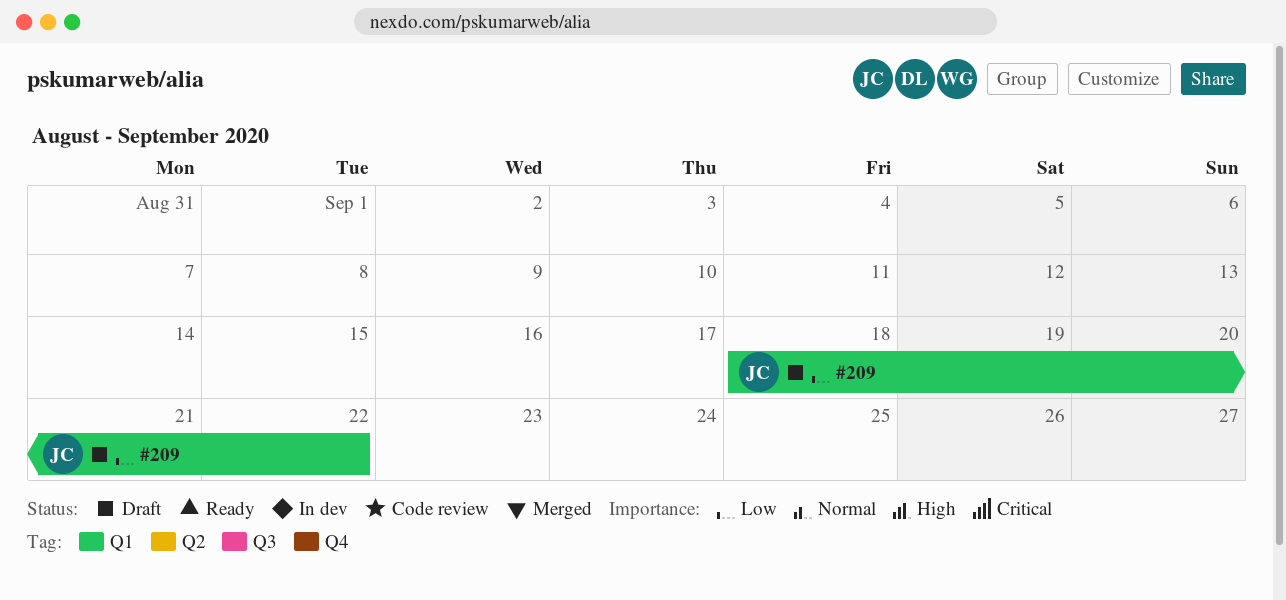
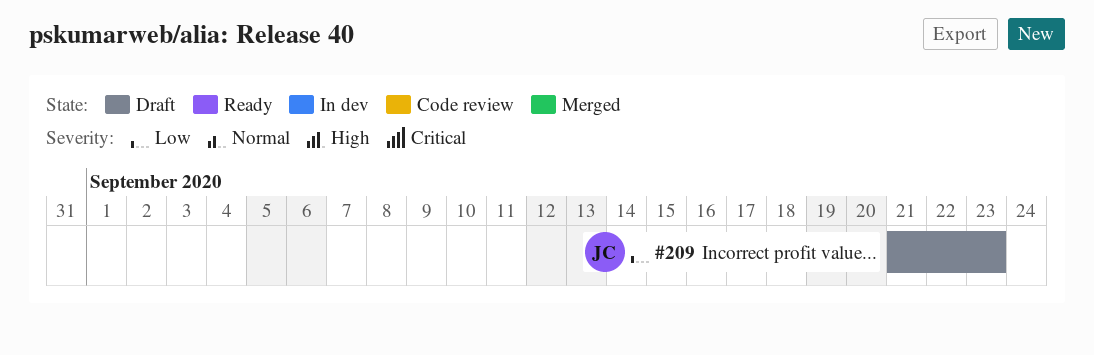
#209, start: Sep 18 -> Sep 21
#209, due: Sep 22 -> Sep 23

